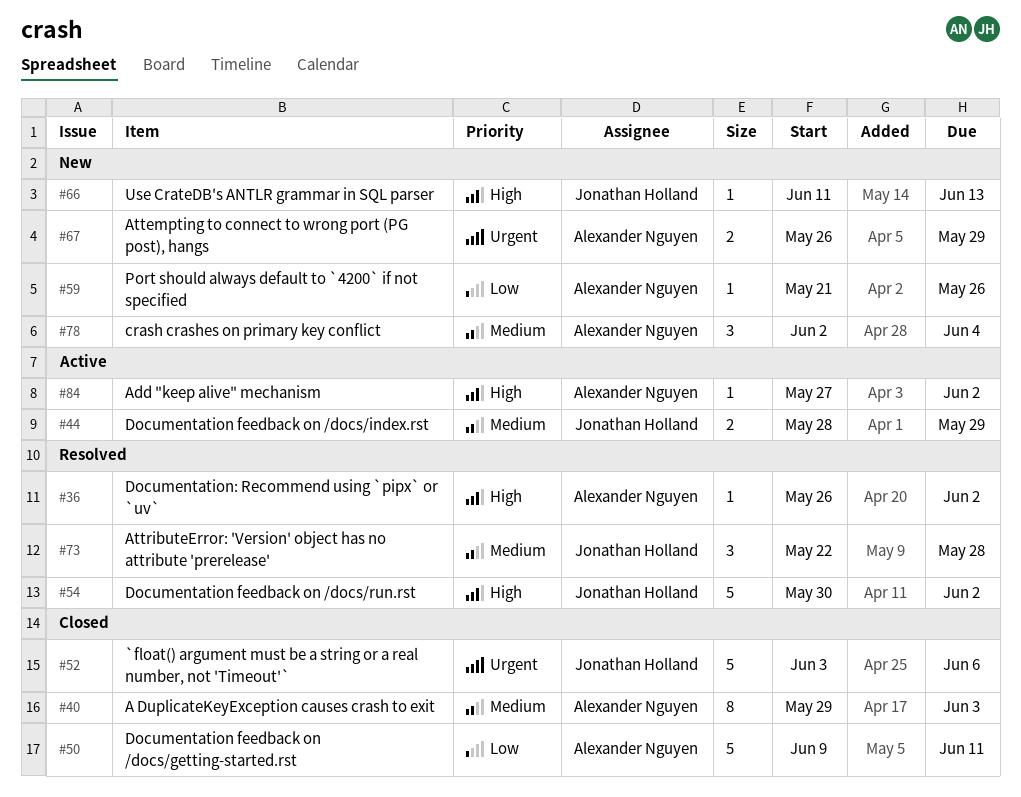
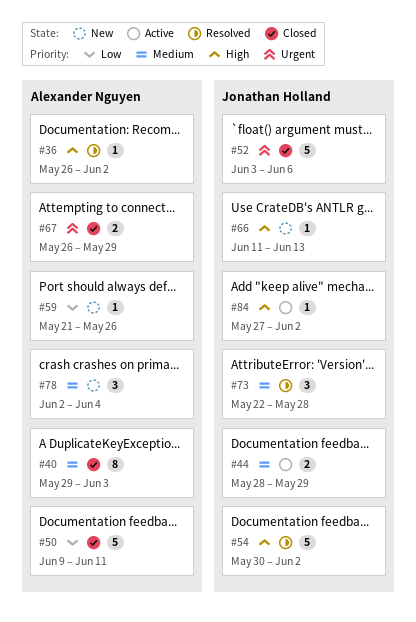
#67, status: New -> Closed
#84, owner: Alexander Nguyen -> Jonathan Holland

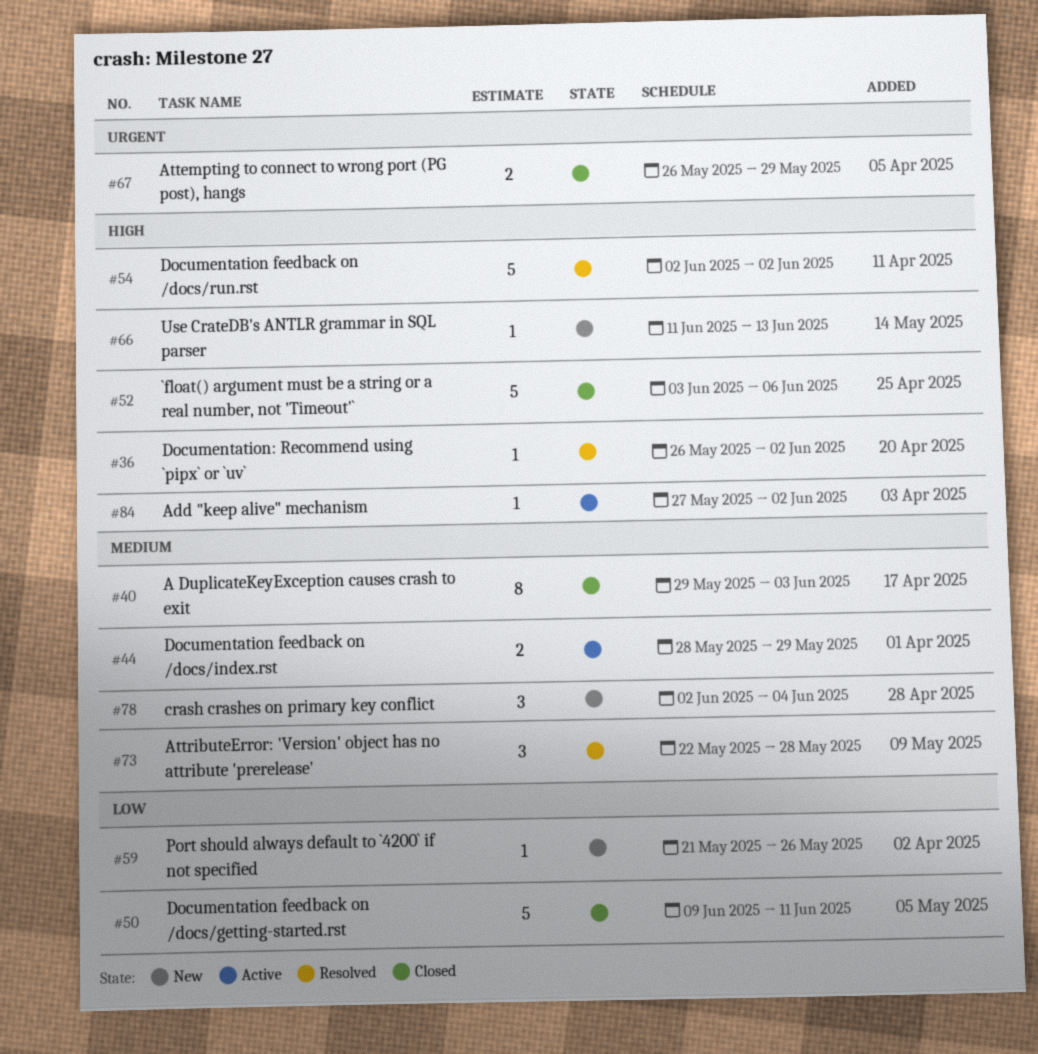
#52, priority: Urgent -> High
#54, start: May 30 -> Jun 2

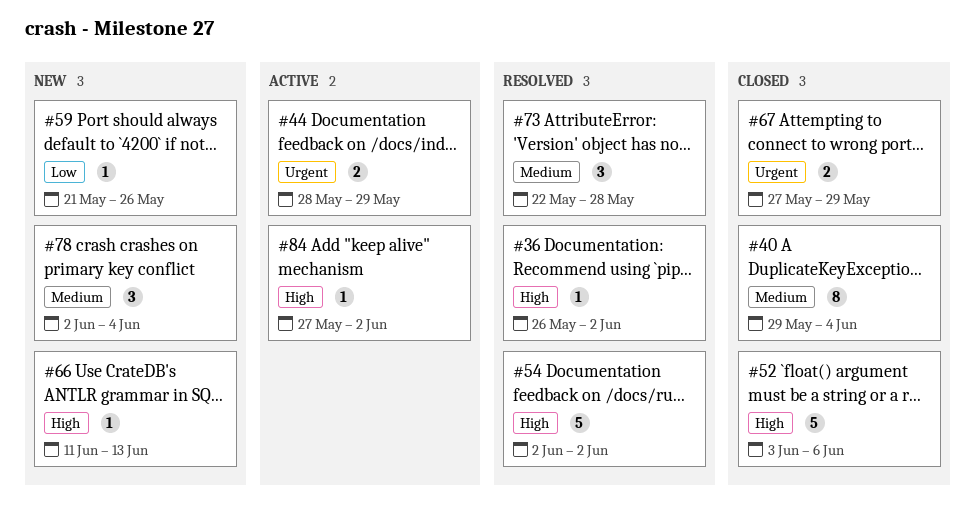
#40, due: Jun 3 -> Jun 4
#44, priority: Medium -> Urgent
#50: present -> none
#67, start: May 26 -> May 27

